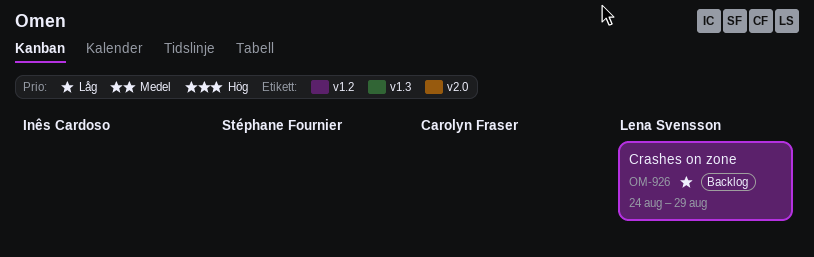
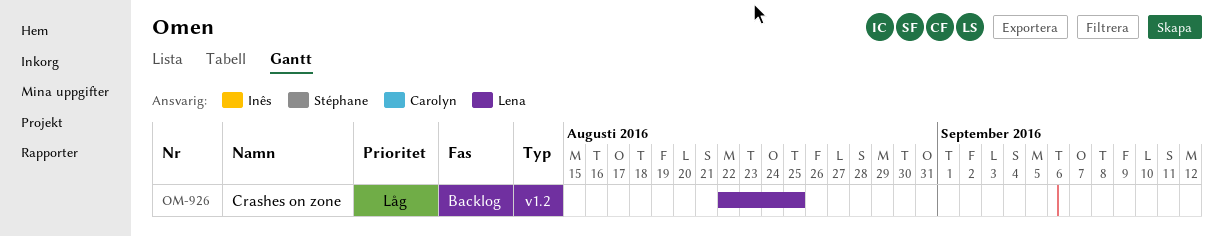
OM-926, start: Aug 24 -> Aug 22
OM-926, due: Aug 29 -> Aug 25

